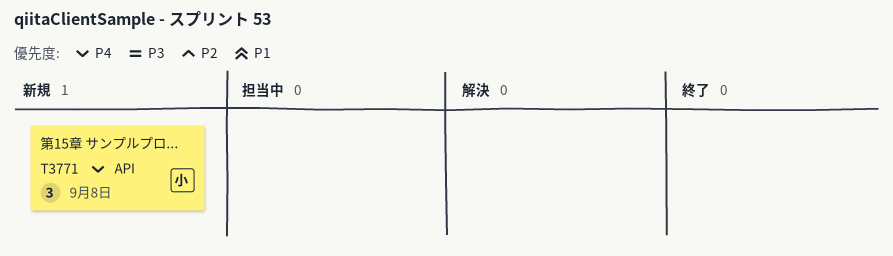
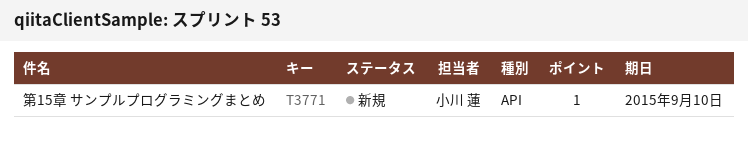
T3771, estimate: 3 -> 1
T3771, due: Sep 8 -> Sep 10

